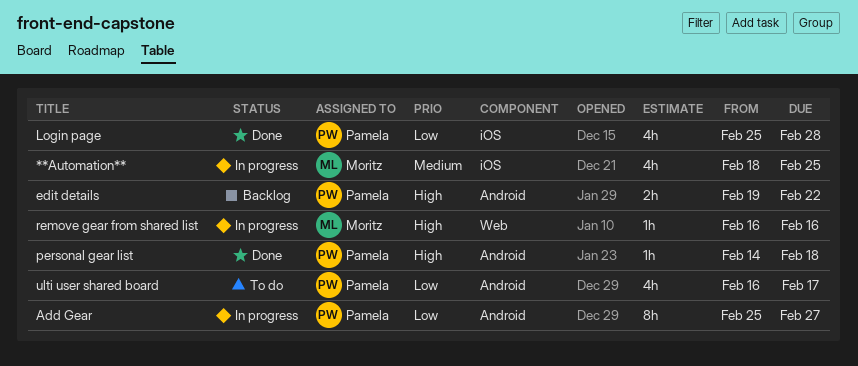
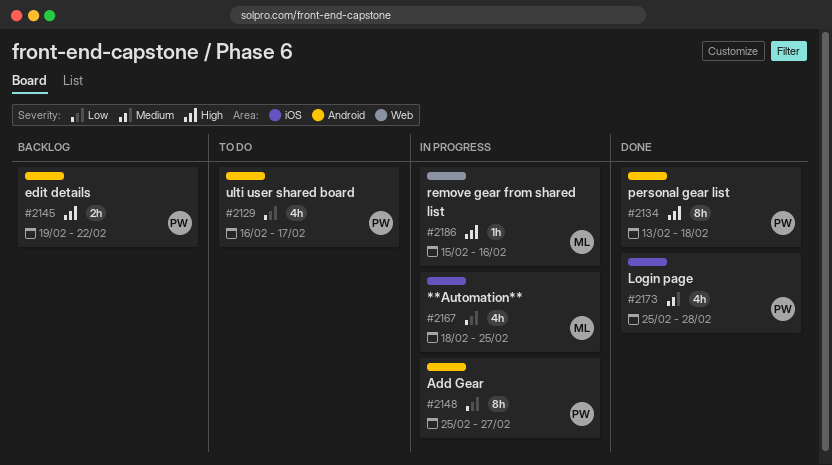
**Automation**, priority: Medium -> Low
Login page, priority: Low -> Medium
personal gear list, estimate: 1h -> 8h
personal gear list, start: Feb 14 -> Feb 13
remove gear from shared list, start: Feb 16 -> Feb 15

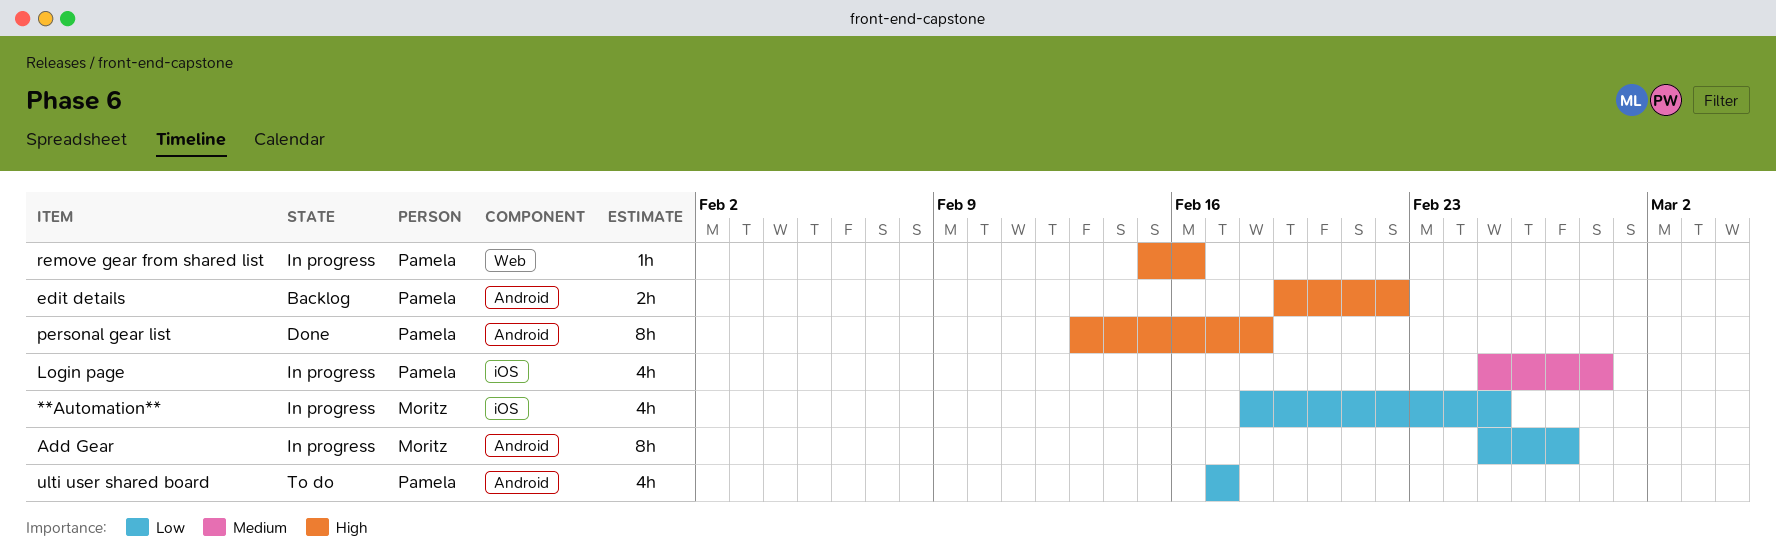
Add Gear, owner: Pamela -> Moritz
Login page, status: Done -> In progress
remove gear from shared list, owner: Moritz -> Pamela
ulti user shared board, start: Feb 16 -> Feb 17

